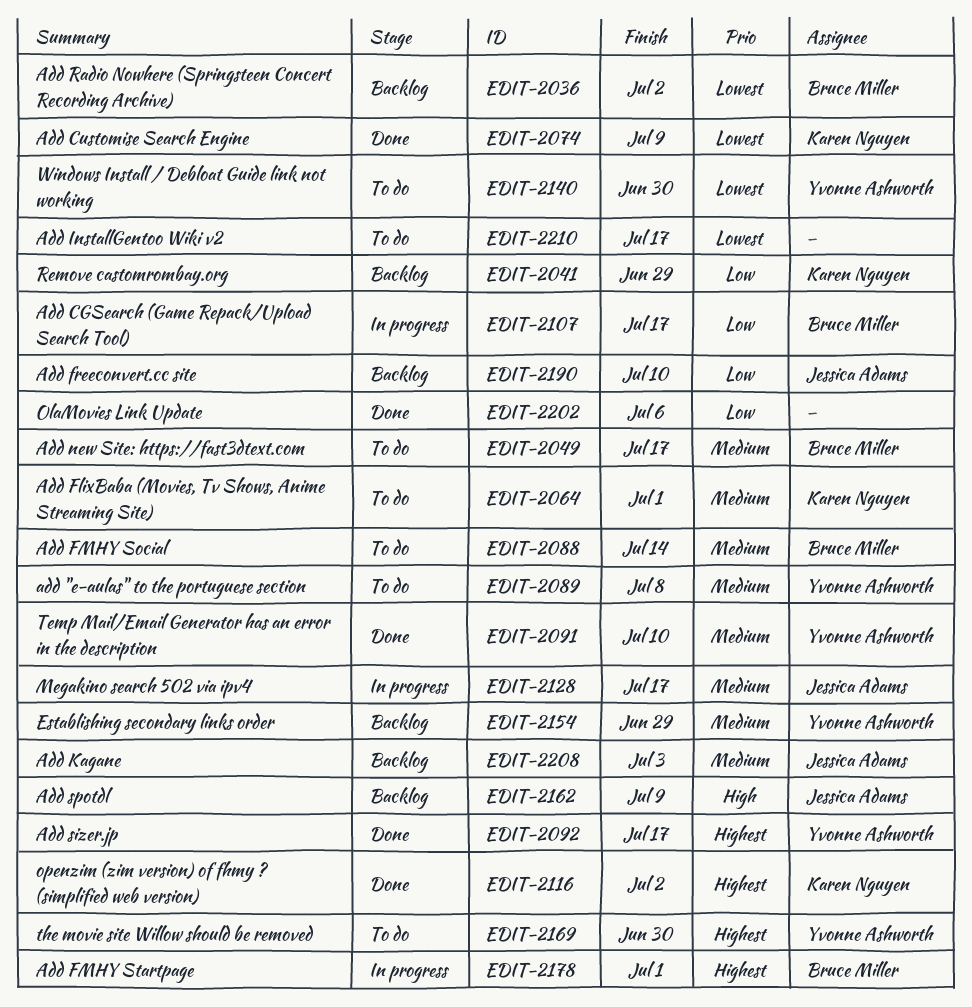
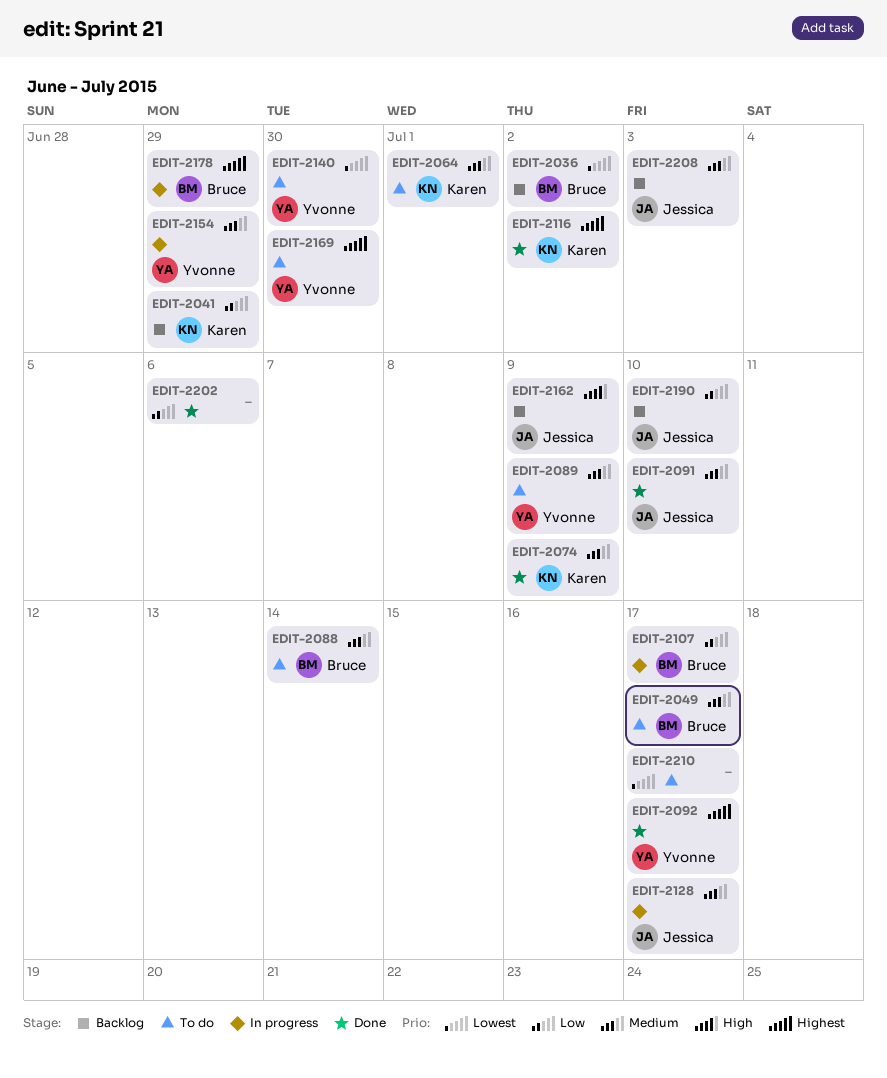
EDIT-2074, priority: Lowest -> Medium
EDIT-2089, due: Jul 8 -> Jul 9
EDIT-2091, owner: Yvonne Ashworth -> Jessica Adams
EDIT-2154, status: Backlog -> In progress
EDIT-2178, due: Jul 1 -> Jun 29

